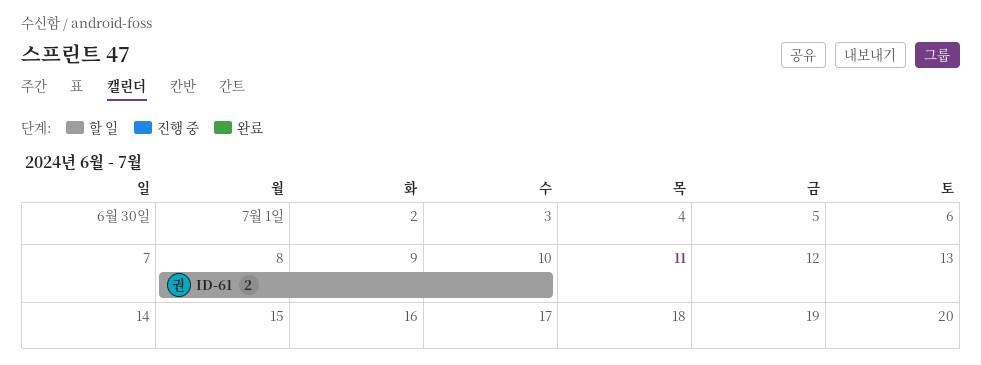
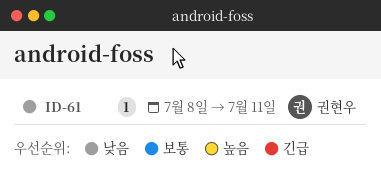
ID-61, estimate: 2 -> 1
ID-61, due: Jul 10 -> Jul 11

